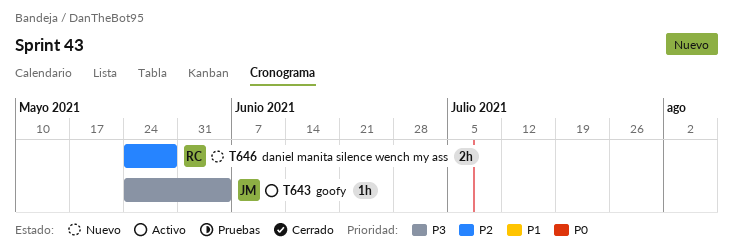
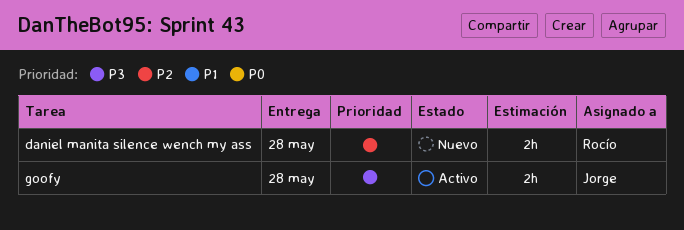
goofy, estimate: 1h -> 2h
goofy, due: Jun 4 -> May 28

